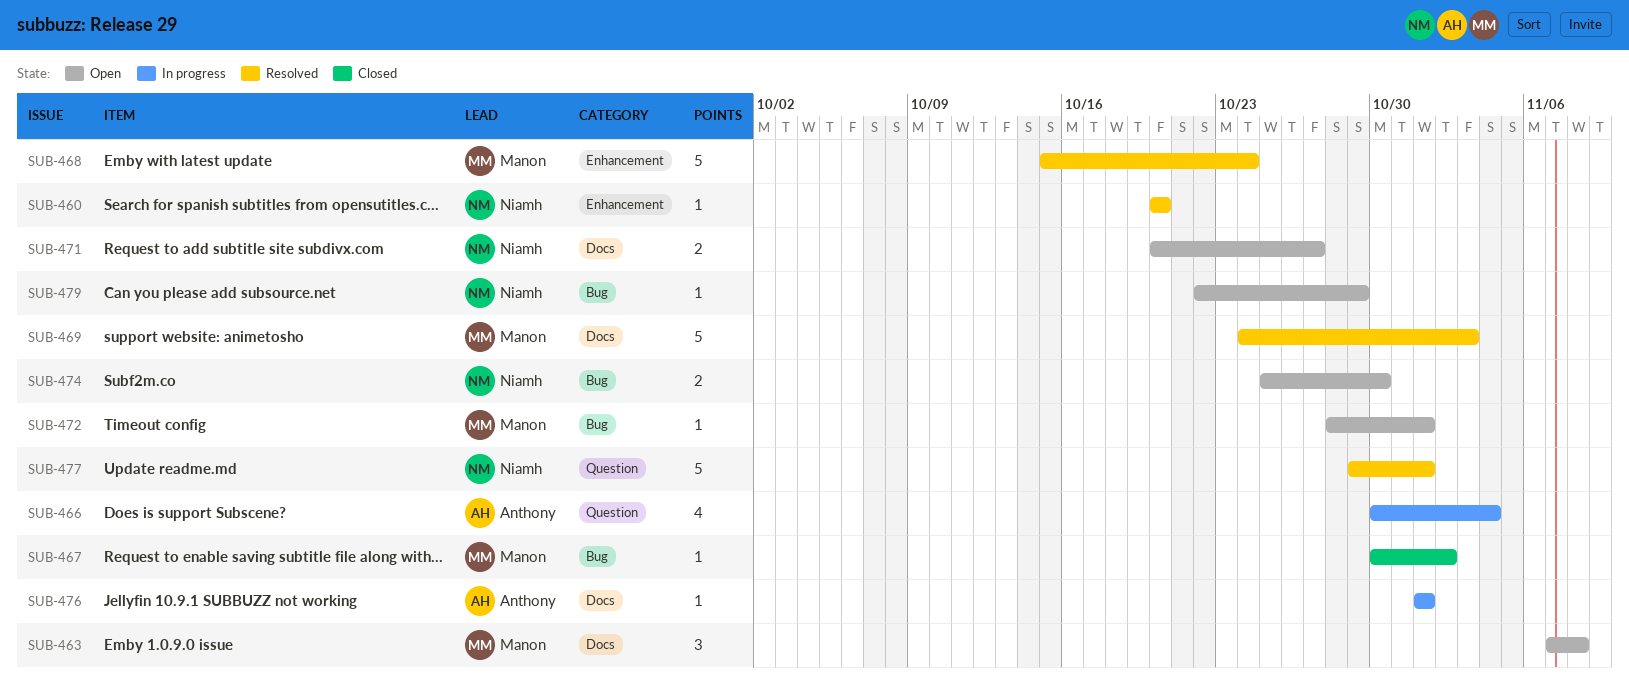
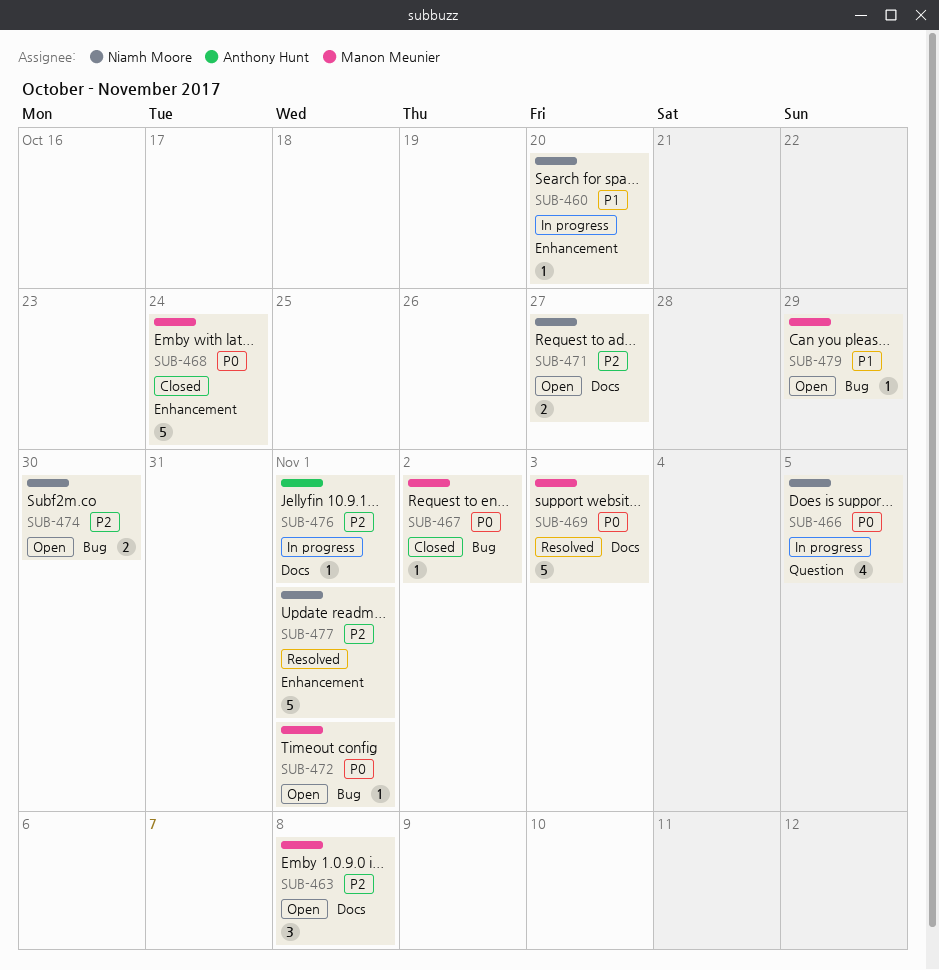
SUB-460, status: Resolved -> In progress
SUB-466, owner: Anthony Hunt -> Niamh Moore
SUB-466, due: Nov 4 -> Nov 5
SUB-468, status: Resolved -> Closed
SUB-477, label: Question -> Enhancement
SUB-479, owner: Niamh Moore -> Manon Meunier

